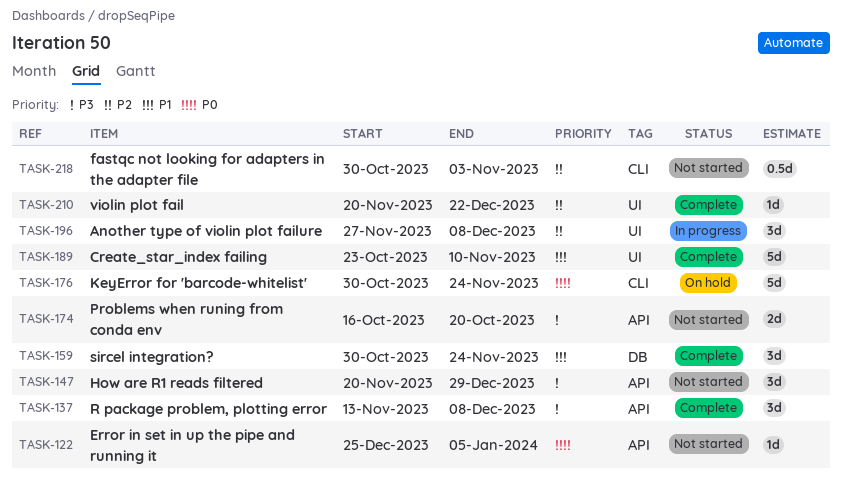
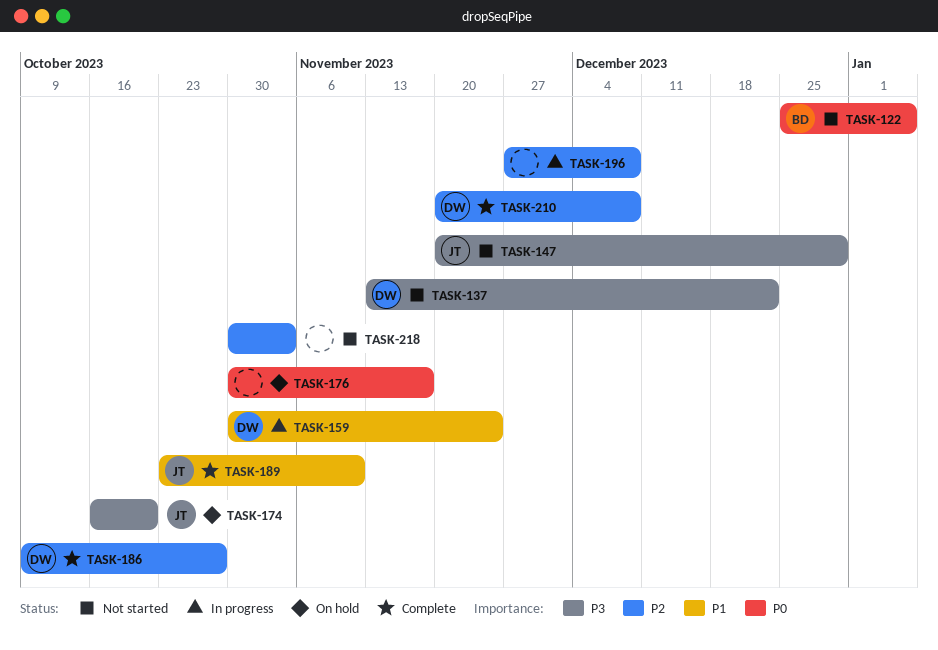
TASK-137, status: Complete -> Not started
TASK-137, due: Dec 8 -> Dec 22
TASK-159, status: Complete -> In progress
TASK-174, status: Not started -> On hold
TASK-176, due: Nov 24 -> Nov 17
TASK-186: none -> present
TASK-210, due: Dec 22 -> Dec 8

